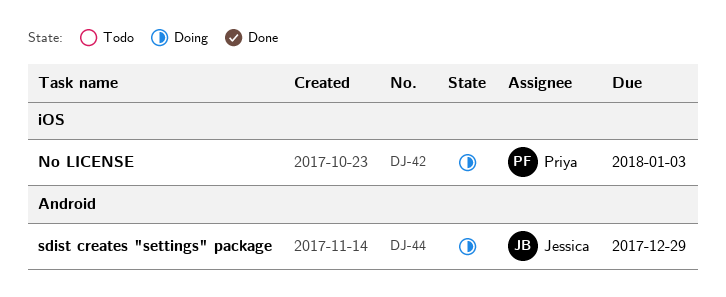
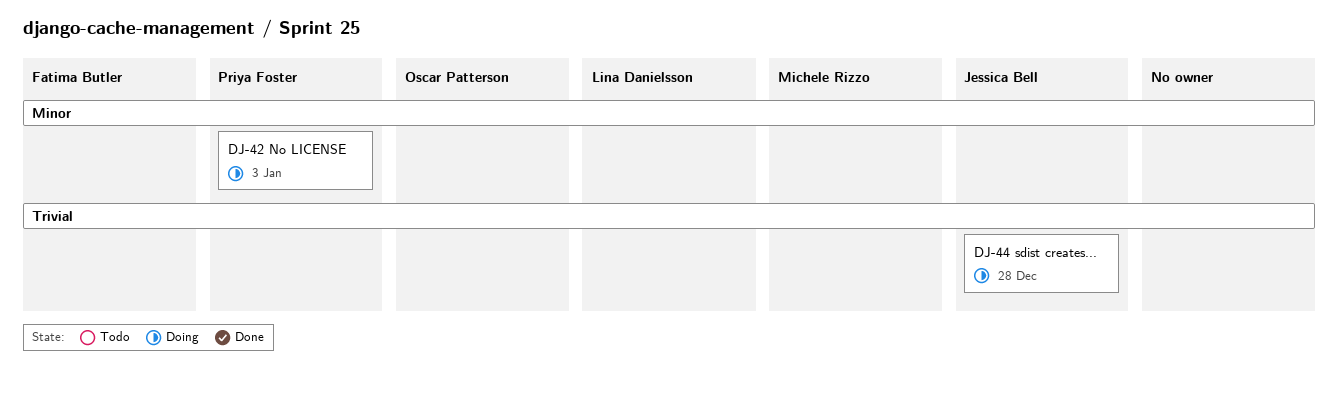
DJ-44, due: Dec 29 -> Dec 28

